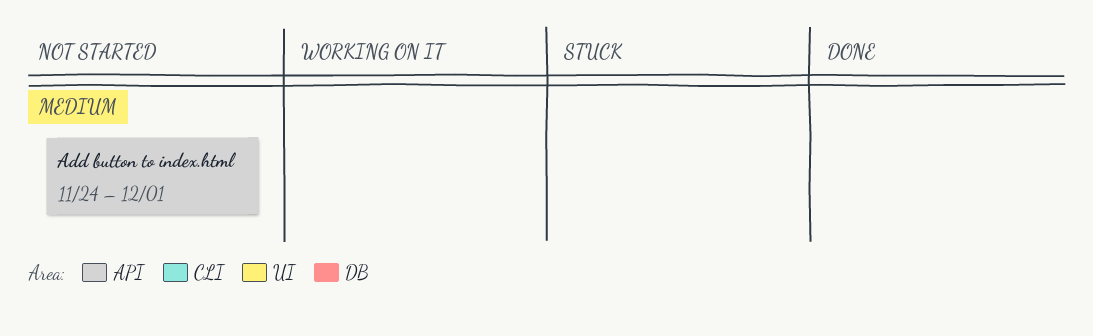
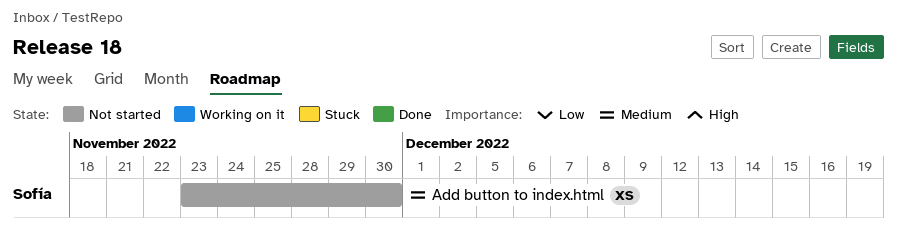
Add button to index.html, start: Nov 24 -> Nov 23
Add button to index.html, due: Dec 1 -> Nov 30

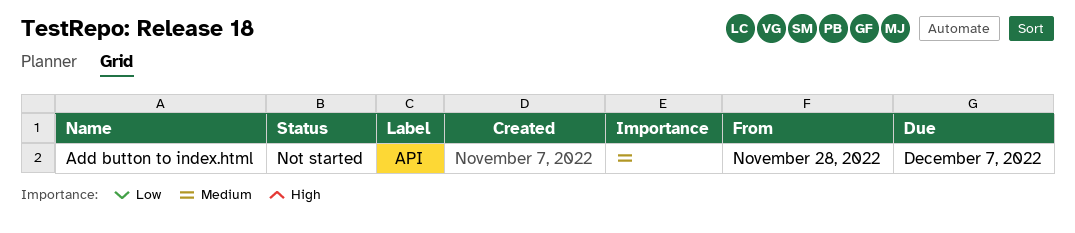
Add button to index.html, start: Nov 23 -> Nov 28
Add button to index.html, due: Nov 30 -> Dec 7

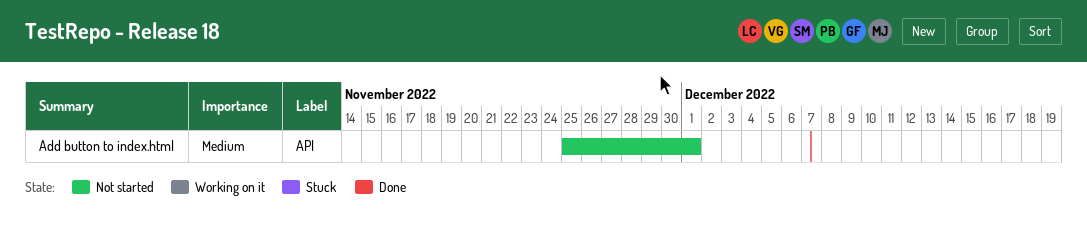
Add button to index.html, start: Nov 28 -> Nov 25
Add button to index.html, due: Dec 7 -> Dec 1

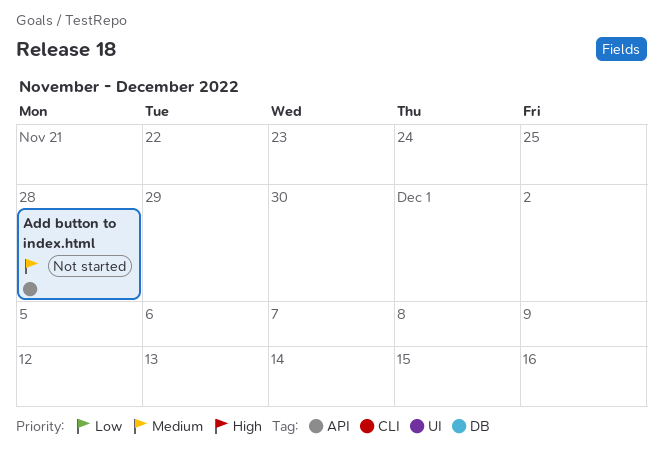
Add button to index.html, due: Dec 1 -> Nov 28

